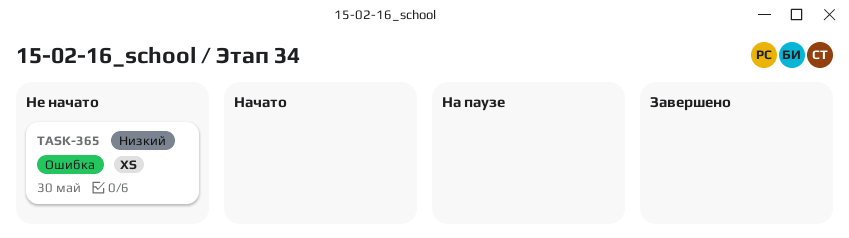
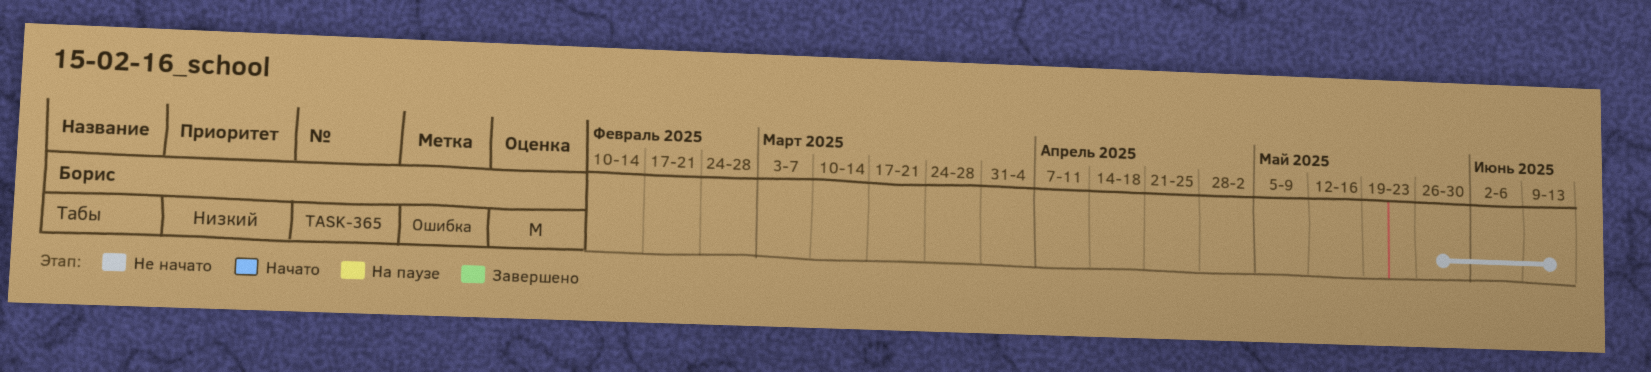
TASK-365, estimate: XS -> M
TASK-365, due: May 30 -> Jun 13

